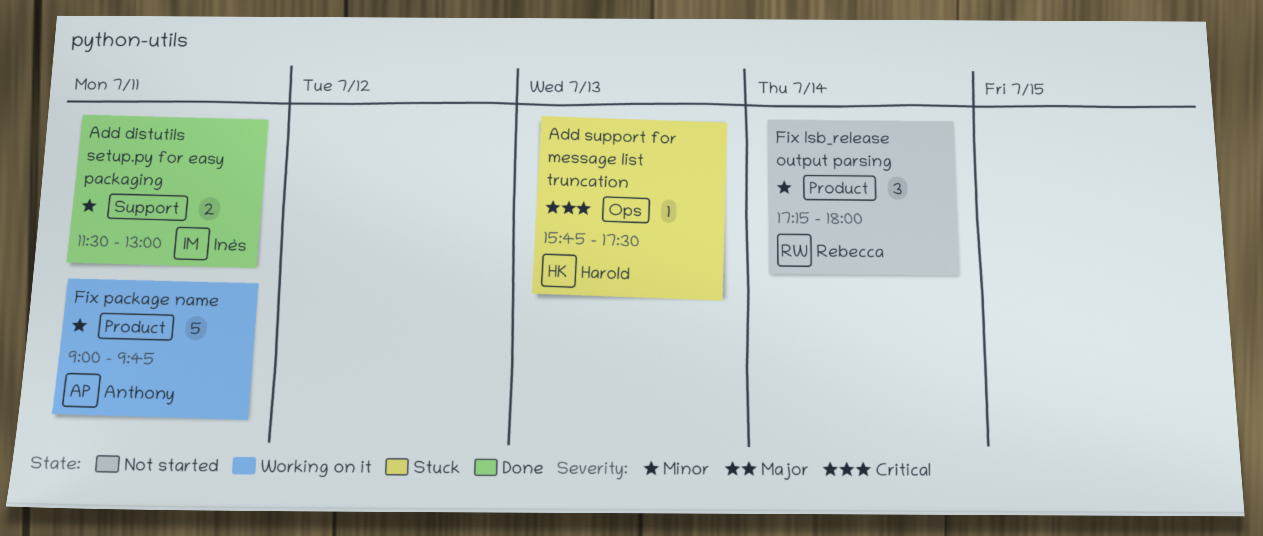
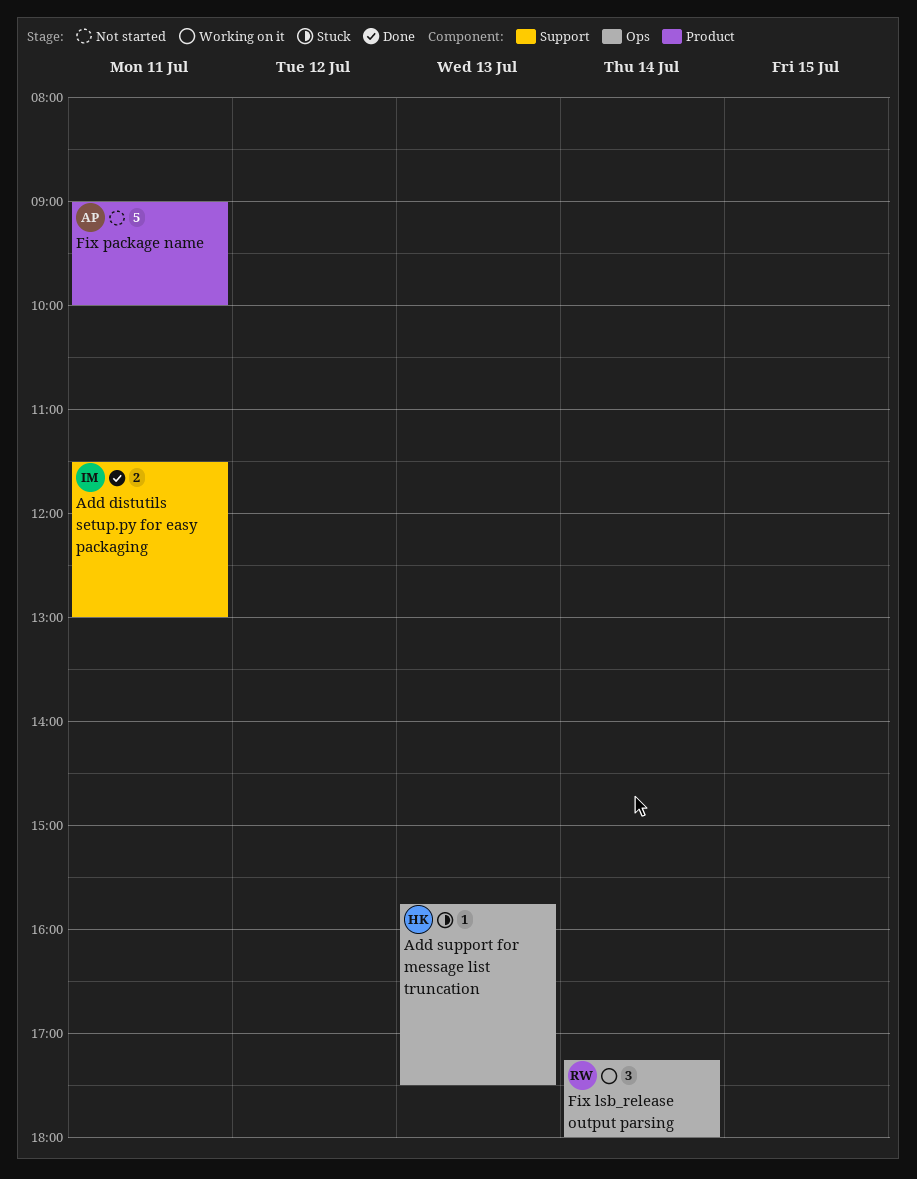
Fix lsb_release output parsing, status: Not started -> Working on it
Fix lsb_release output parsing, label: Product -> Ops
Fix package name, status: Working on it -> Not started
Fix package name, ends: 09:45 -> 10:00

